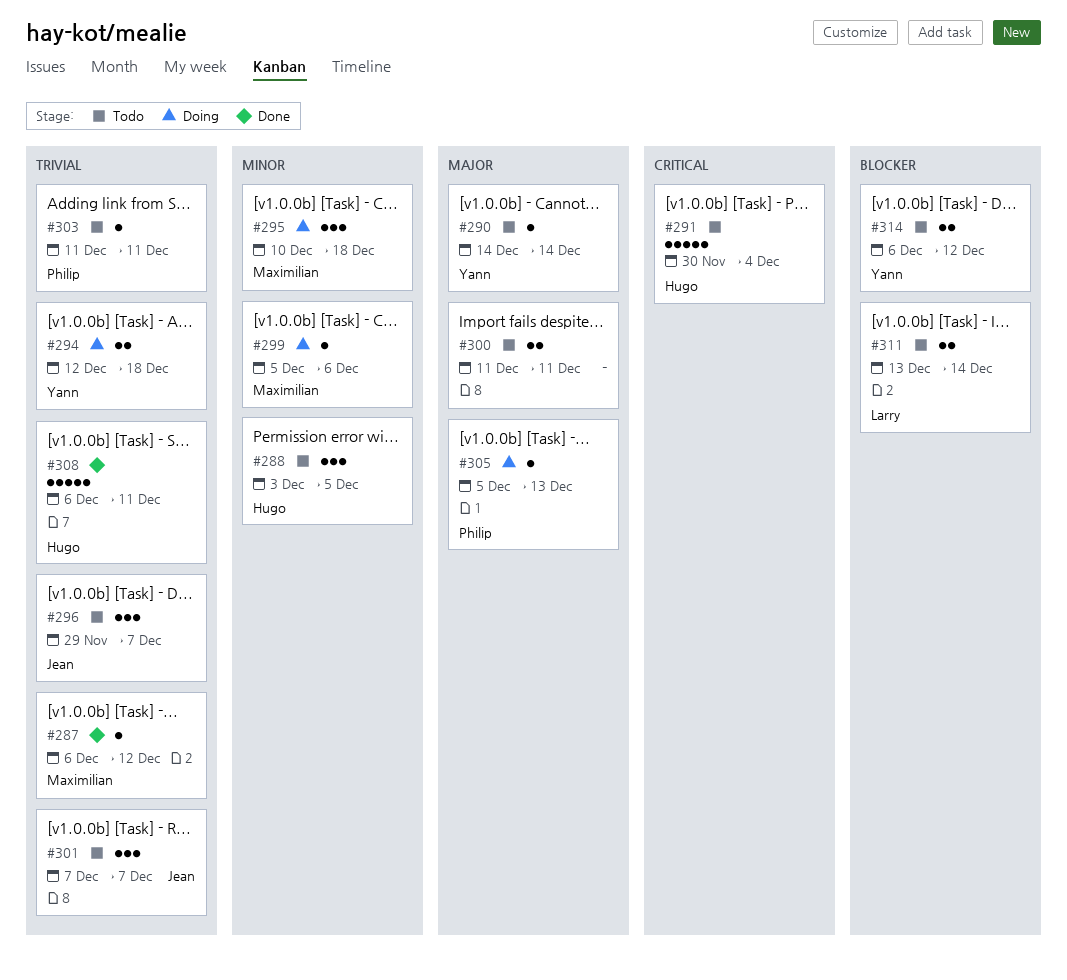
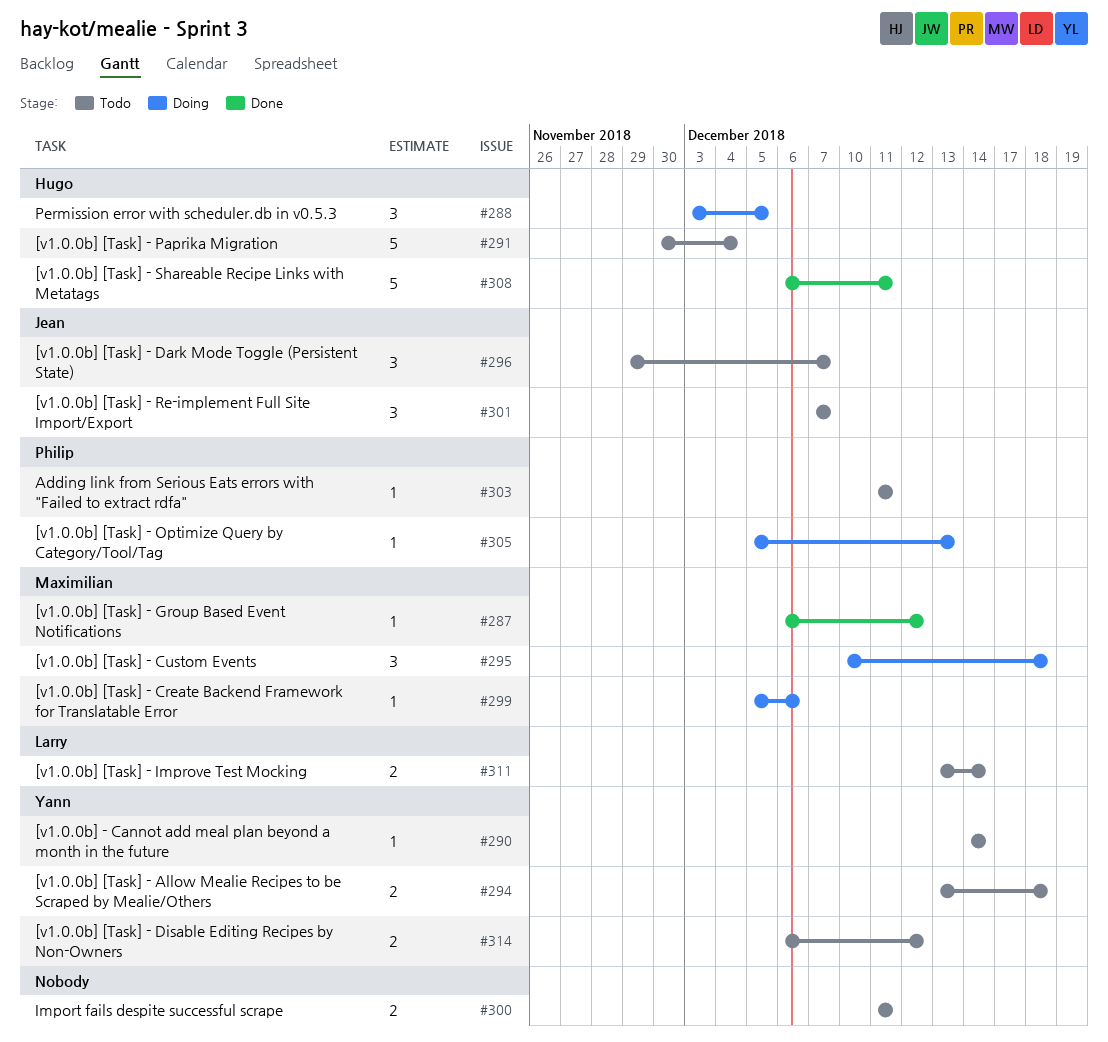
#288, status: Todo -> Doing
#294, status: Doing -> Todo
#294, start: Dec 12 -> Dec 13

